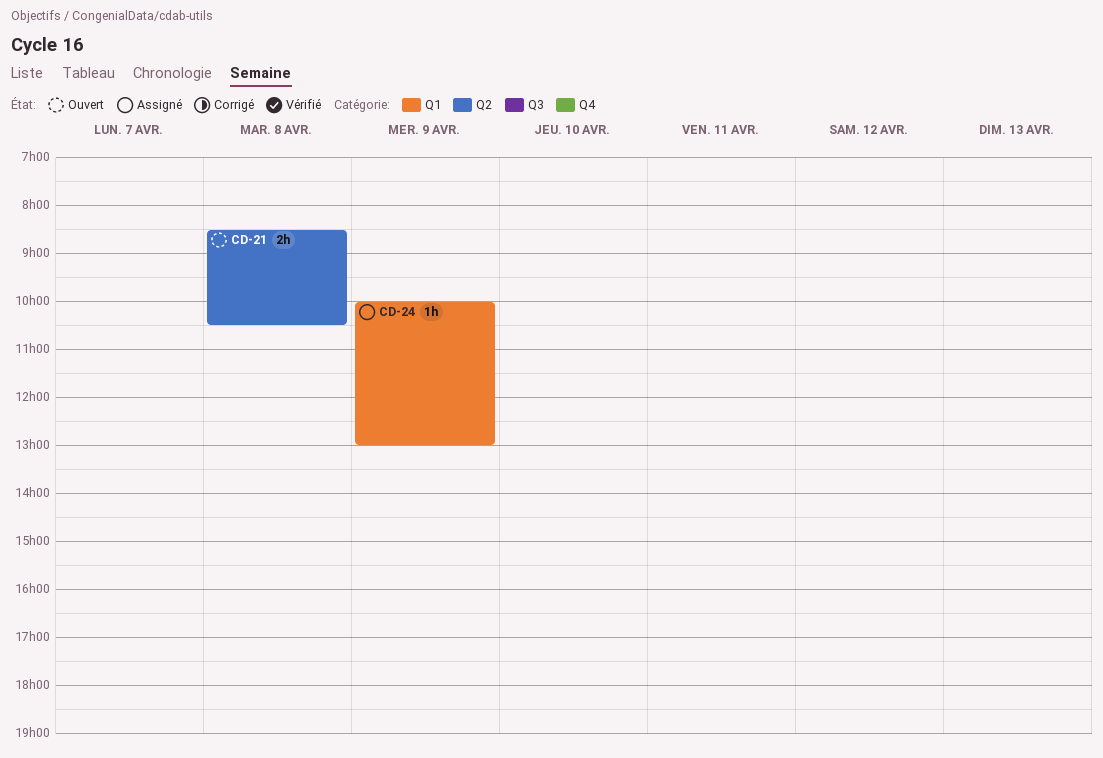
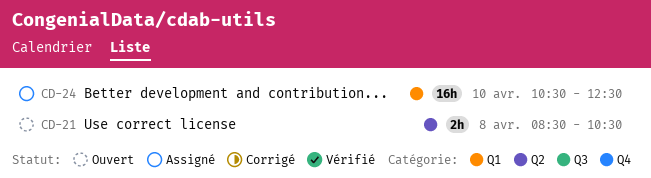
CD-24, estimate: 1h -> 16h
CD-24, day: Apr 9 -> Apr 10
CD-24, begins: 10:00 -> 10:30
CD-24, ends: 13:00 -> 12:30

